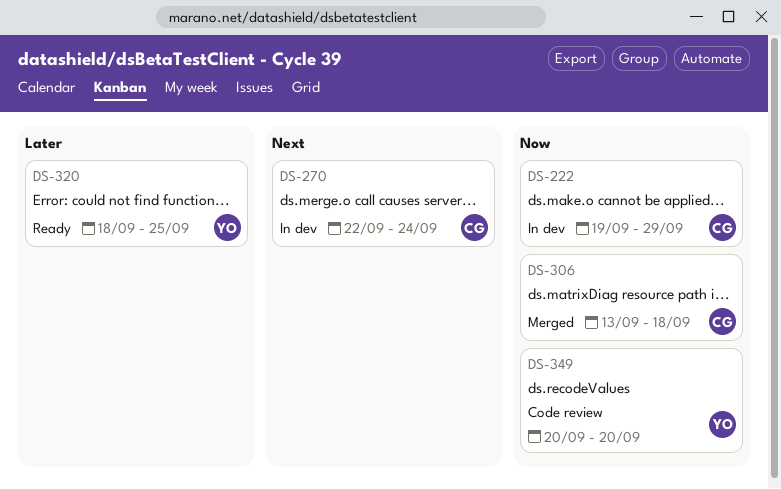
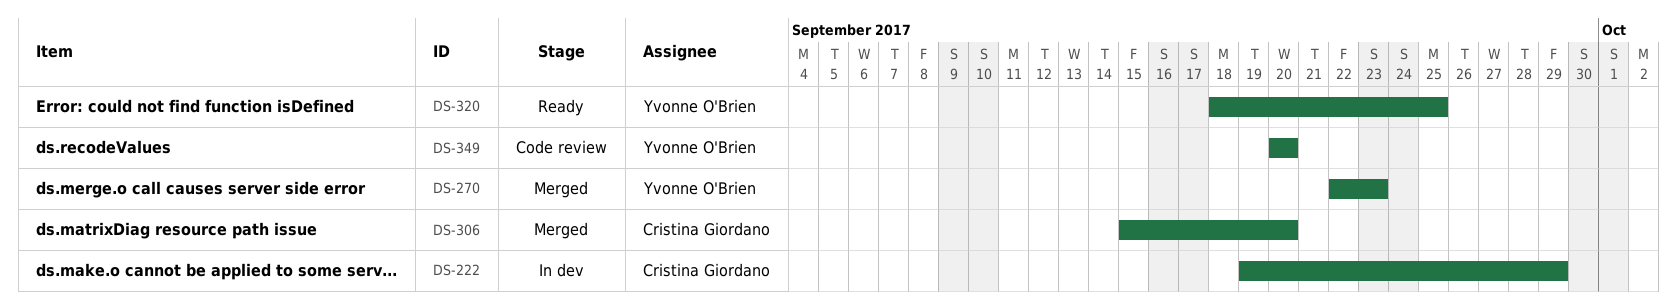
DS-270, status: In dev -> Merged
DS-270, owner: Cristina Giordano -> Yvonne O'Brien
DS-270, due: Sep 24 -> Sep 23
DS-306, start: Sep 13 -> Sep 15
DS-306, due: Sep 18 -> Sep 20

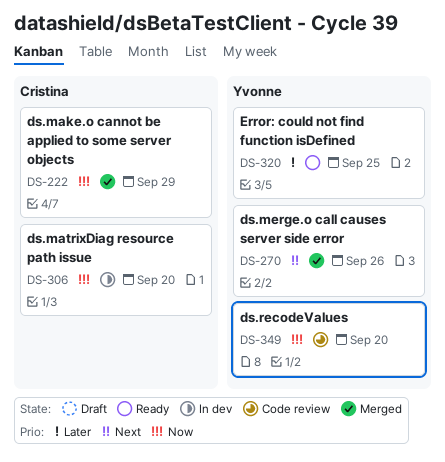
DS-222, status: In dev -> Merged
DS-270, due: Sep 23 -> Sep 26
DS-306, status: Merged -> In dev

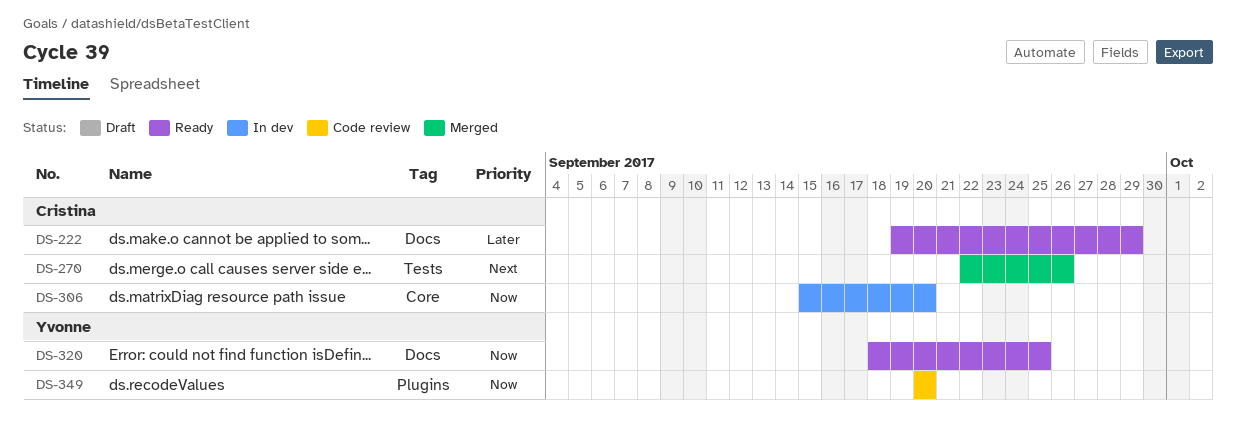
DS-222, status: Merged -> Ready
DS-222, priority: Now -> Later
DS-270, owner: Yvonne -> Cristina
DS-320, priority: Later -> Now

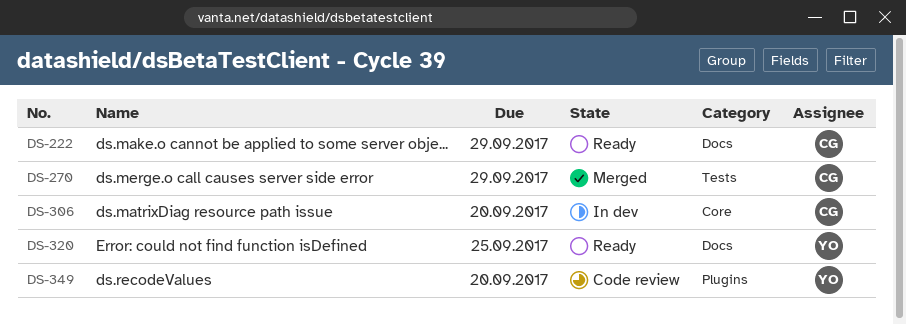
DS-270, due: Sep 26 -> Sep 29

